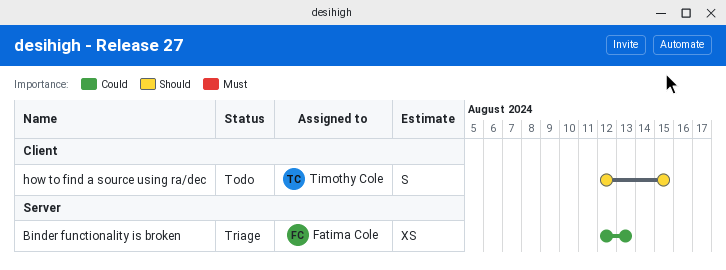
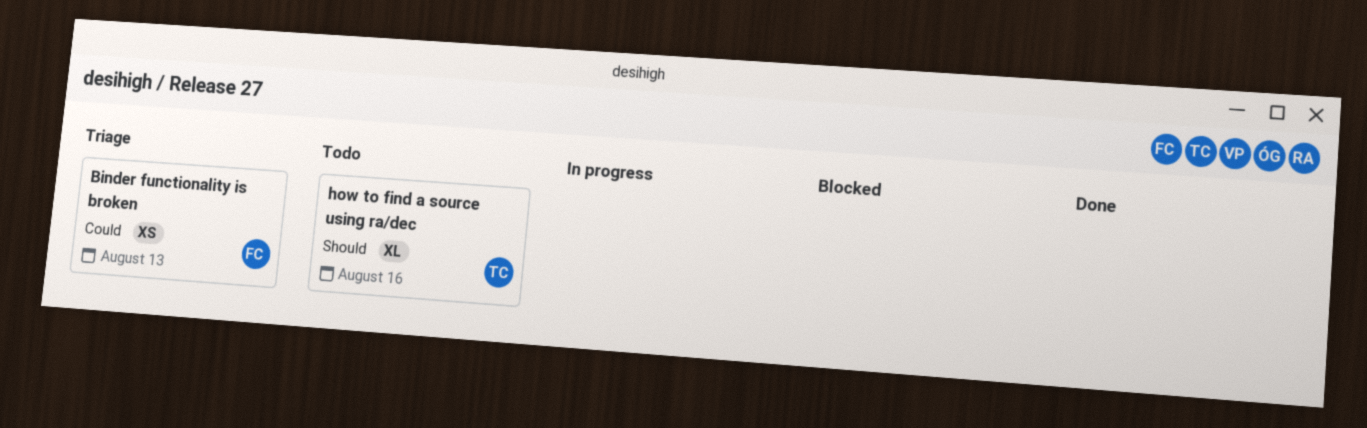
how to find a source using ra/dec, estimate: S -> XL
how to find a source using ra/dec, due: Aug 15 -> Aug 16

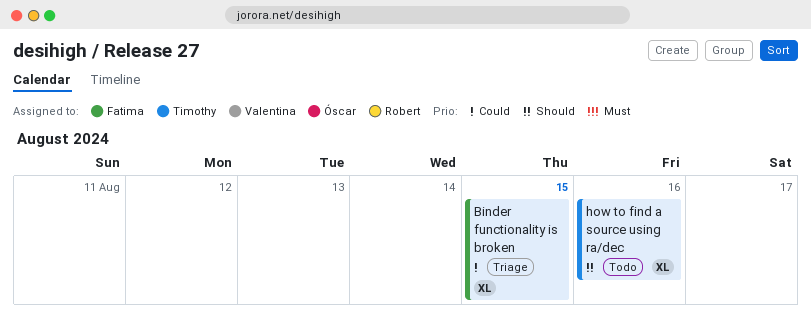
Binder functionality is broken, estimate: XS -> XL
Binder functionality is broken, due: Aug 13 -> Aug 15

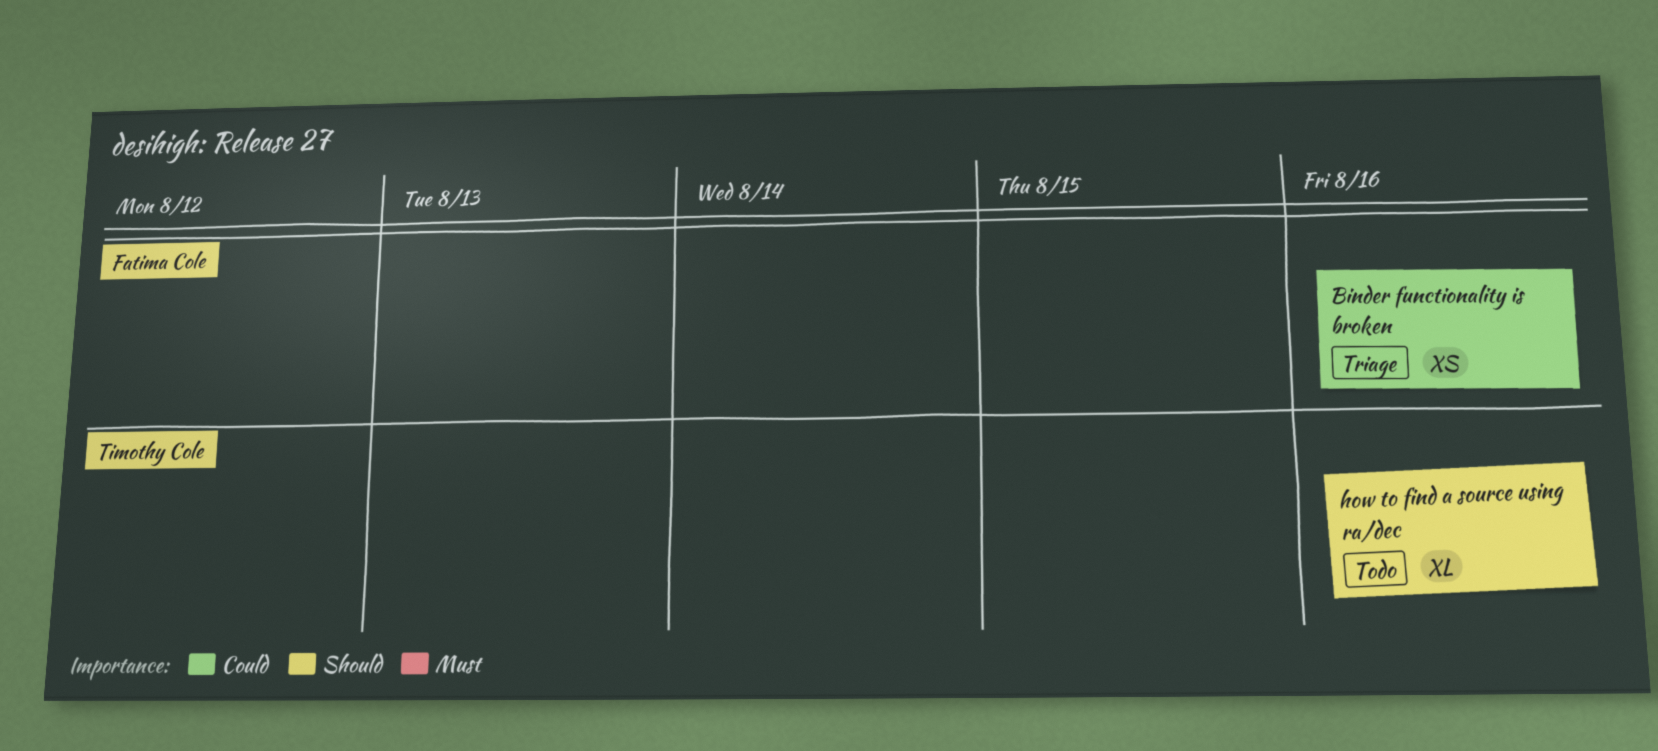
Binder functionality is broken, estimate: XL -> XS
Binder functionality is broken, due: Aug 15 -> Aug 16

